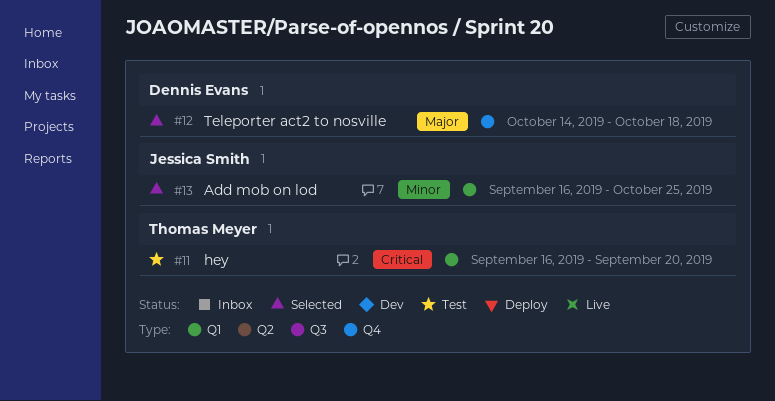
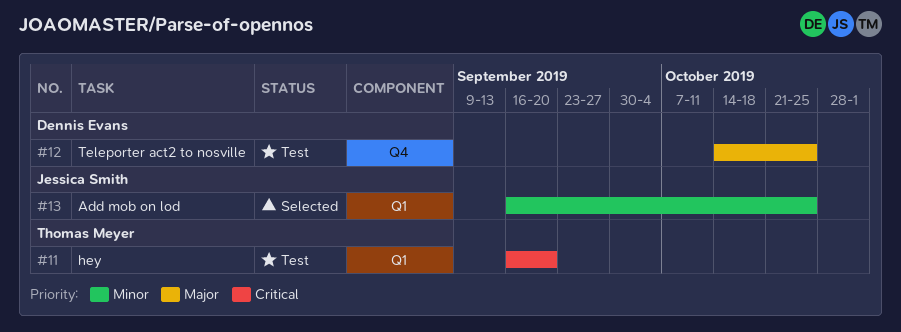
#12, status: Selected -> Test
#12, due: Oct 18 -> Oct 25

